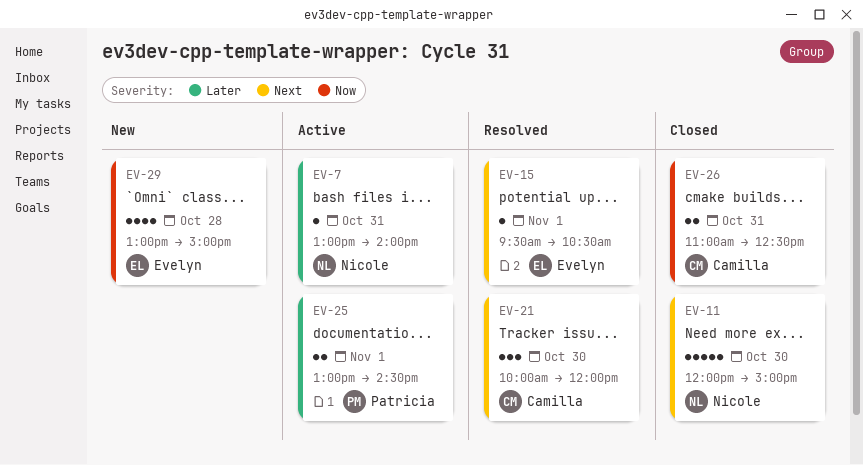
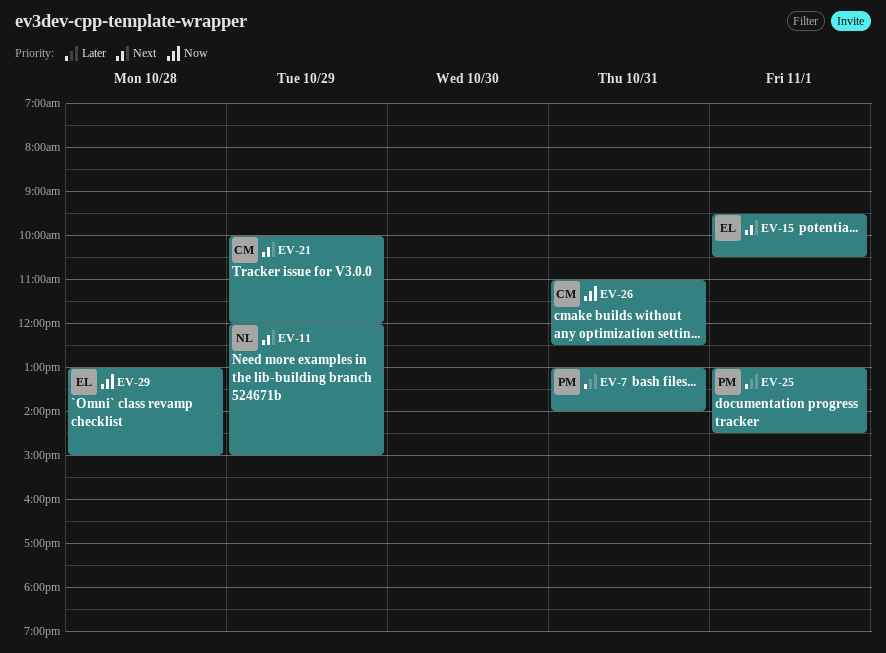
EV-7, owner: Nicole -> Patricia
EV-11, day: Oct 30 -> Oct 29
EV-21, day: Oct 30 -> Oct 29

